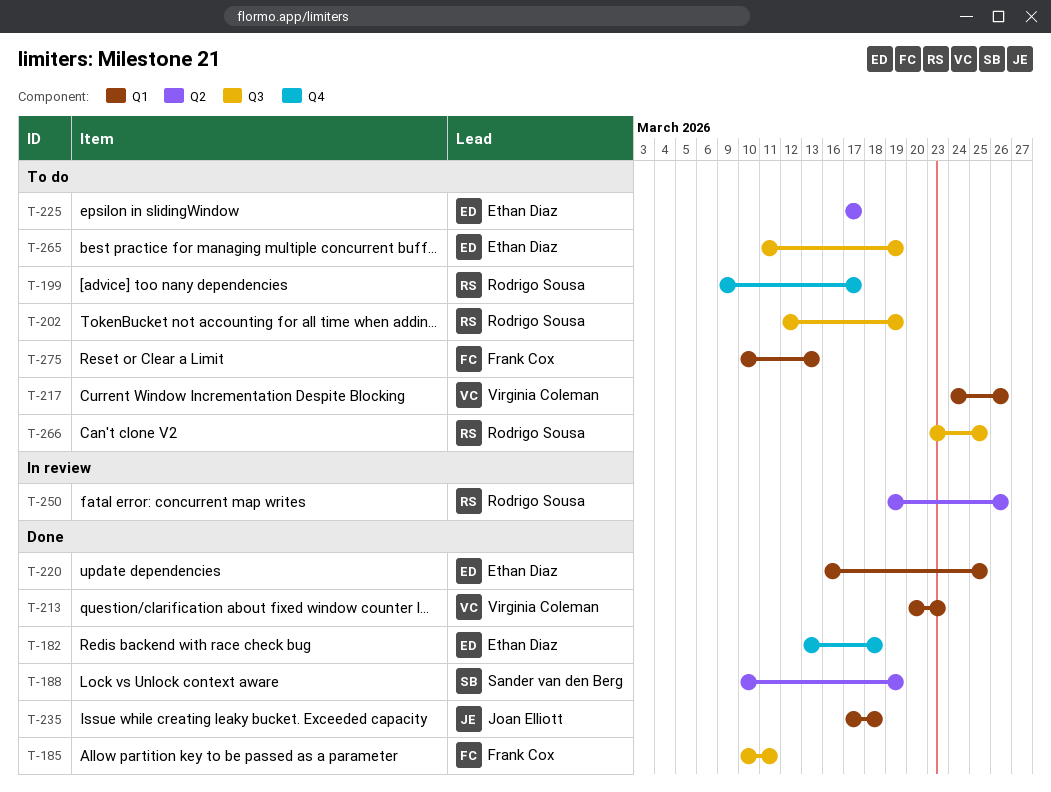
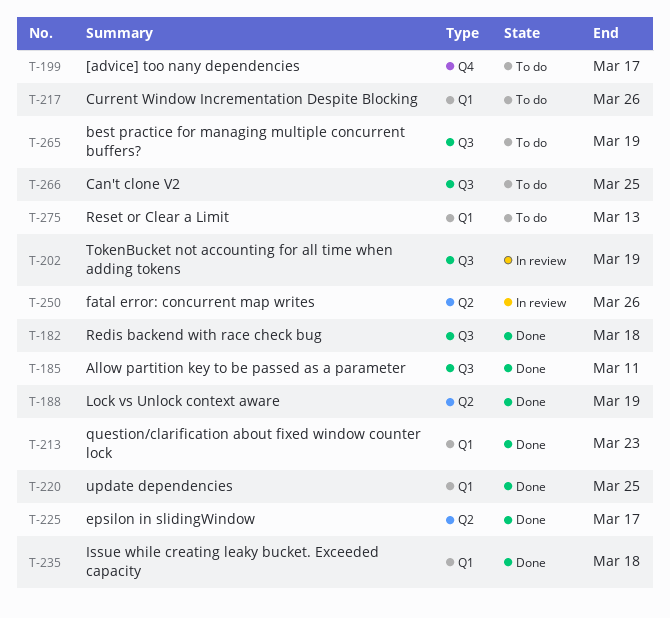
T-182, label: Q4 -> Q3
T-202, status: To do -> In review
T-225, status: To do -> Done

